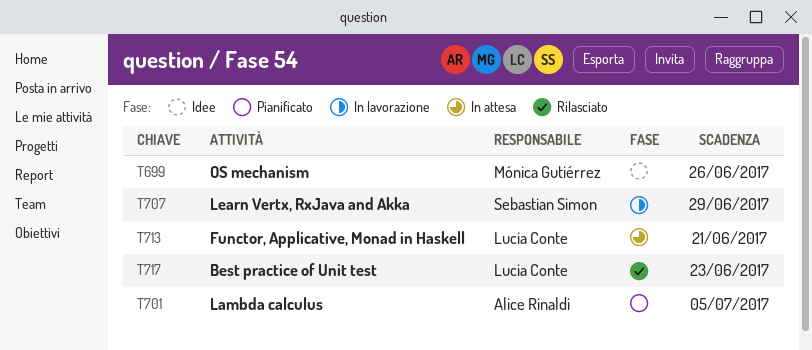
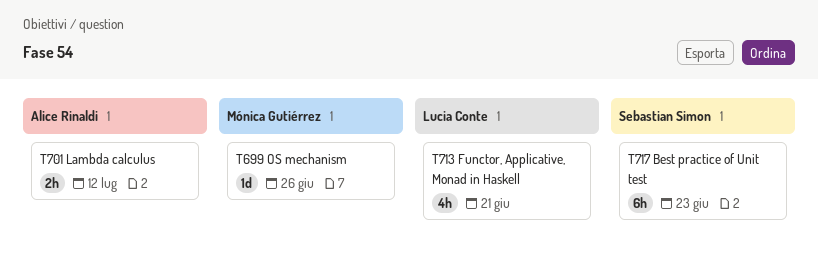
T701, due: Jul 5 -> Jul 12
T707: present -> none
T717, owner: Lucia Conte -> Sebastian Simon

